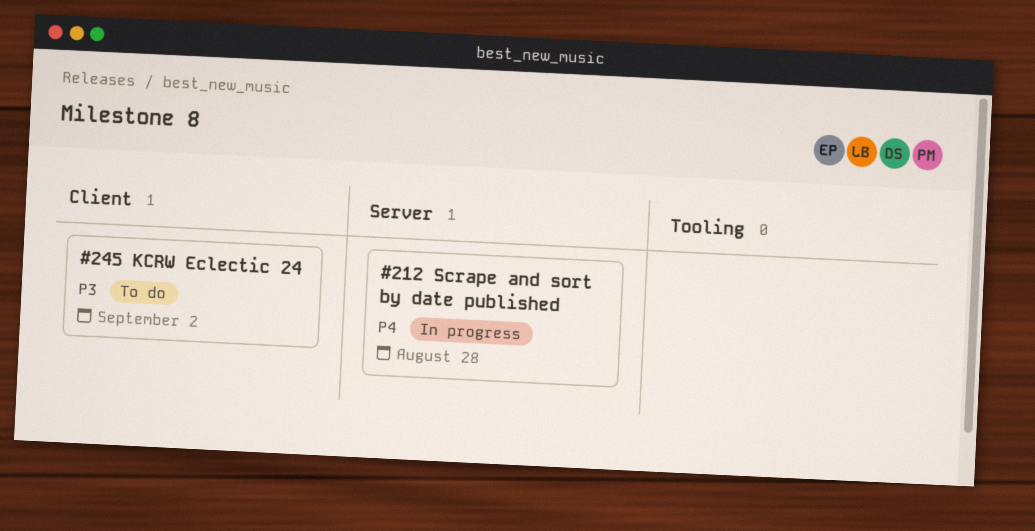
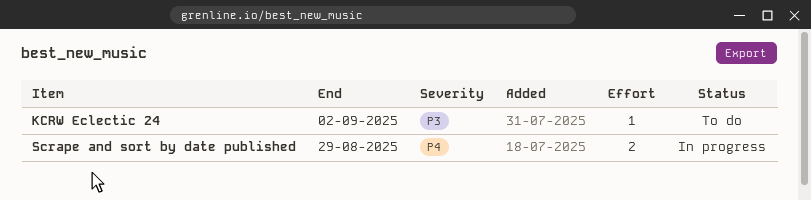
Scrape and sort by date published, due: Aug 28 -> Aug 29

